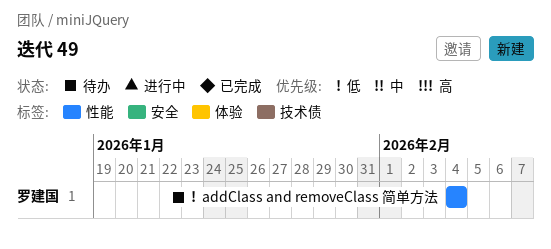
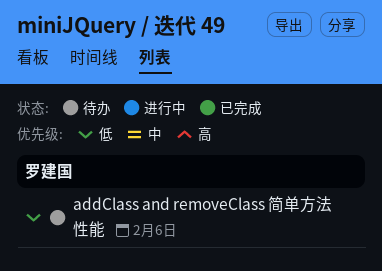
addClass and removeClass 简单方法, due: Feb 4 -> Feb 6

